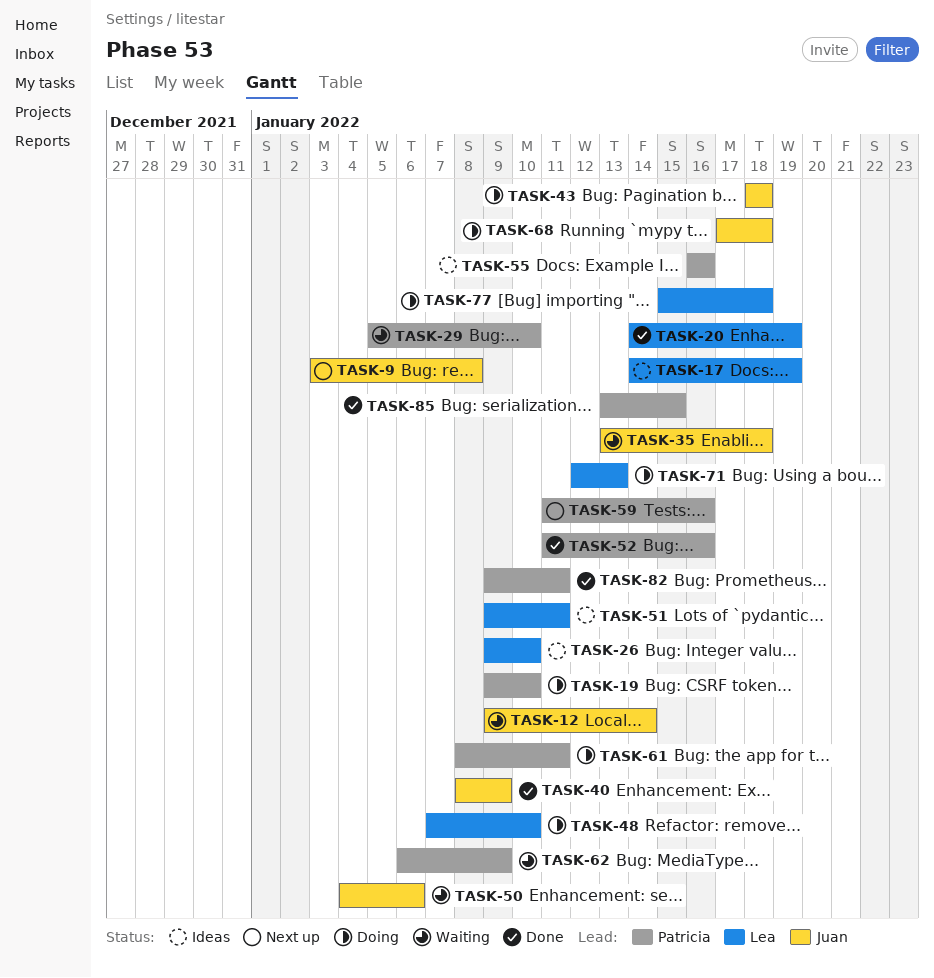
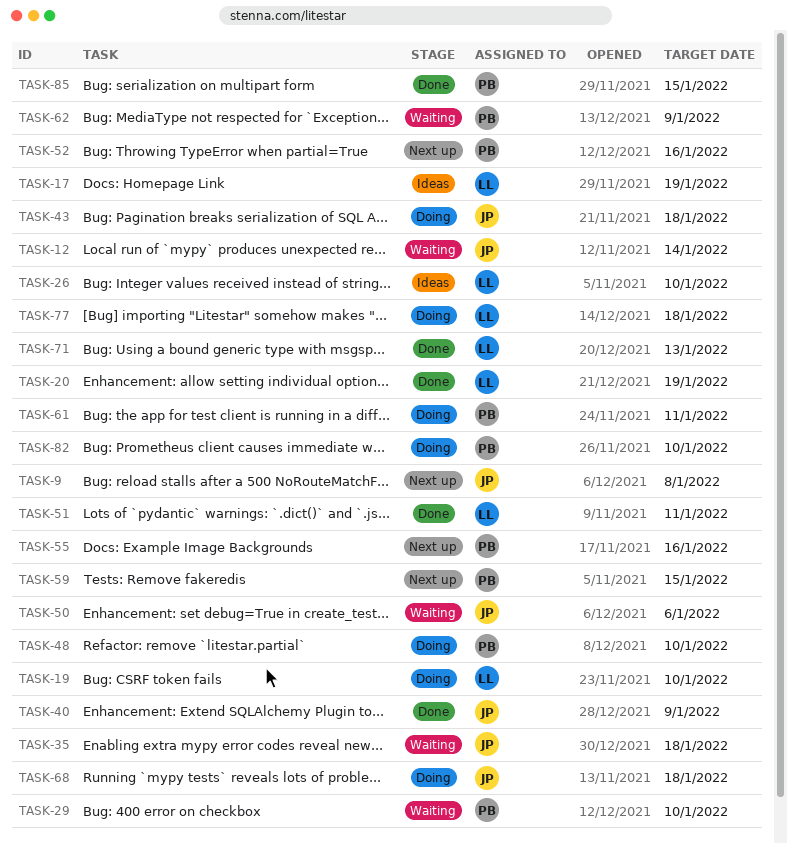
TASK-19, owner: Patricia -> Lea
TASK-48, owner: Lea -> Patricia
TASK-51, status: Ideas -> Done
TASK-52, status: Done -> Next up
TASK-55, status: Ideas -> Next up
TASK-59, due: Jan 16 -> Jan 15
TASK-71, status: Doing -> Done
TASK-82, status: Done -> Doing
TASK-82, due: Jan 11 -> Jan 10

